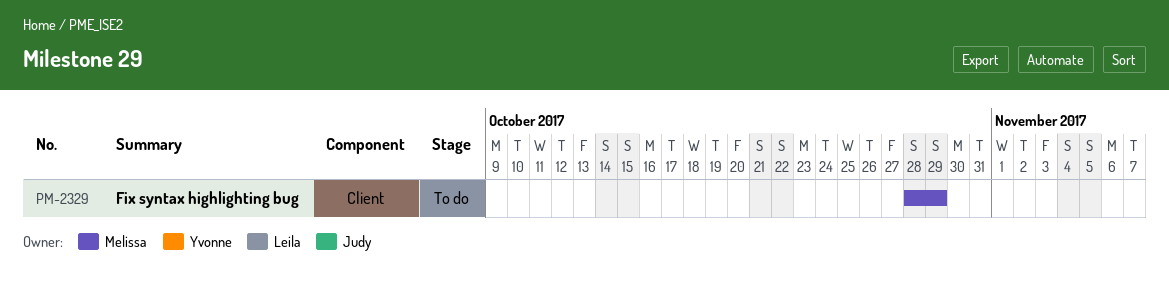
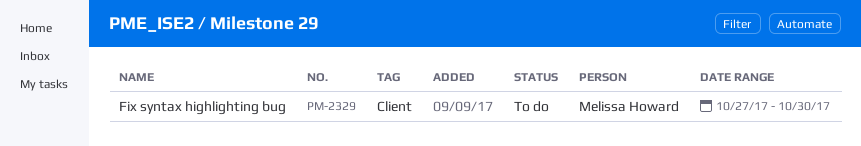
PM-2329, start: Oct 28 -> Oct 27
PM-2329, due: Oct 29 -> Oct 30

